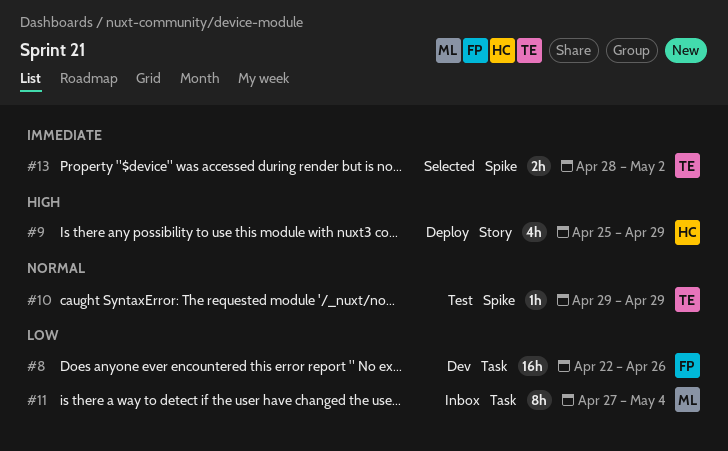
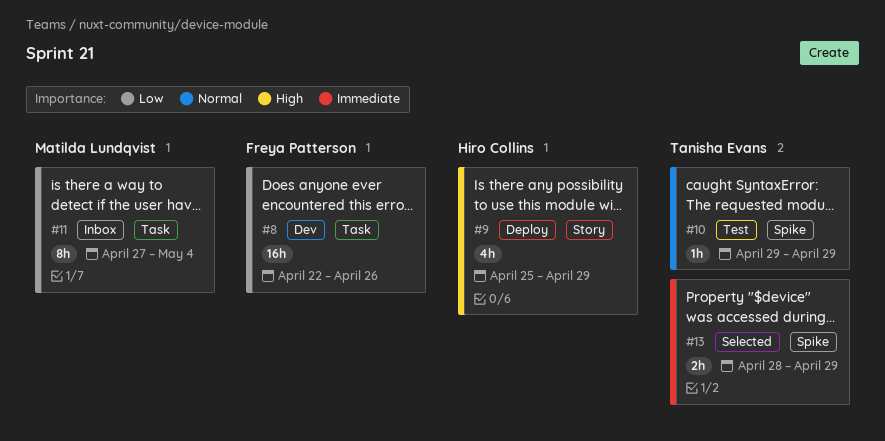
#13, due: May 2 -> Apr 29

